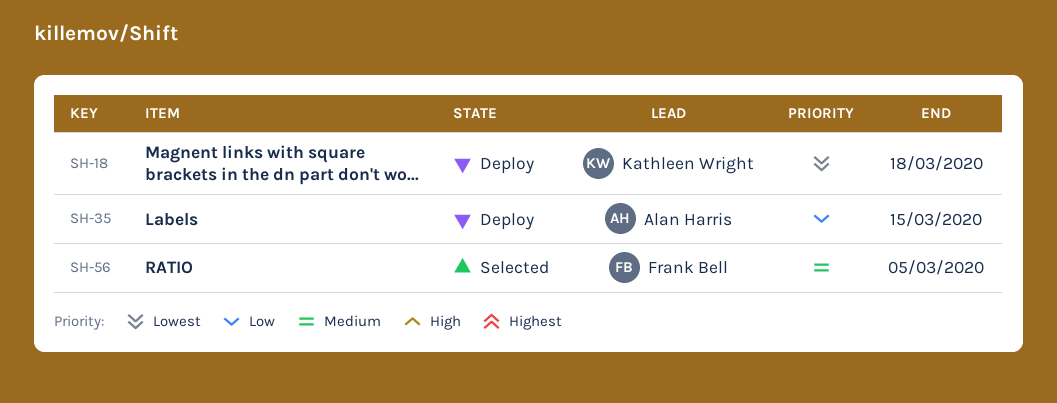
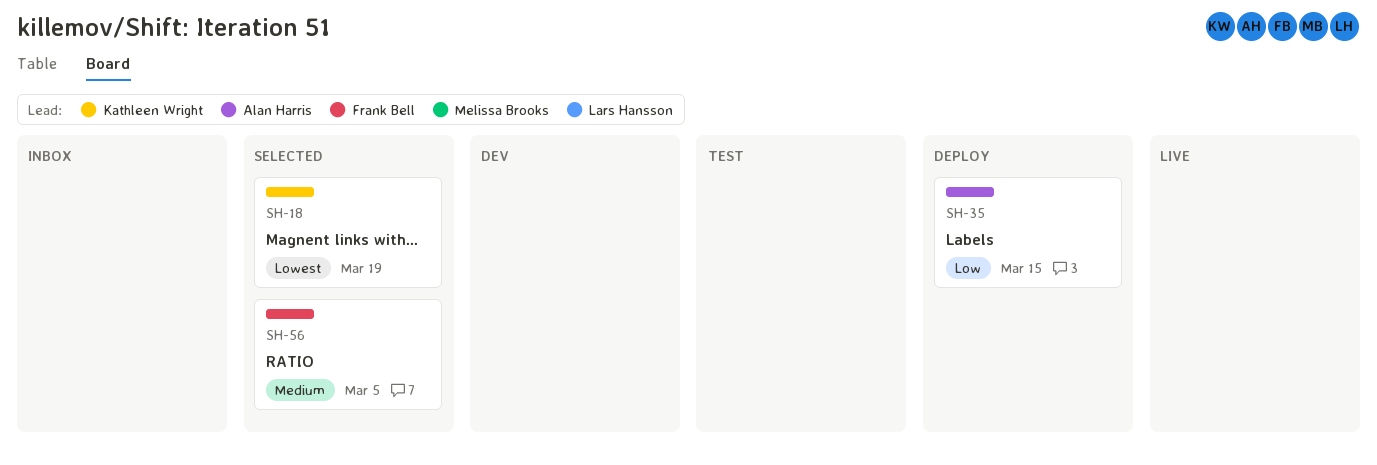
SH-18, status: Deploy -> Selected
SH-18, due: Mar 18 -> Mar 19

